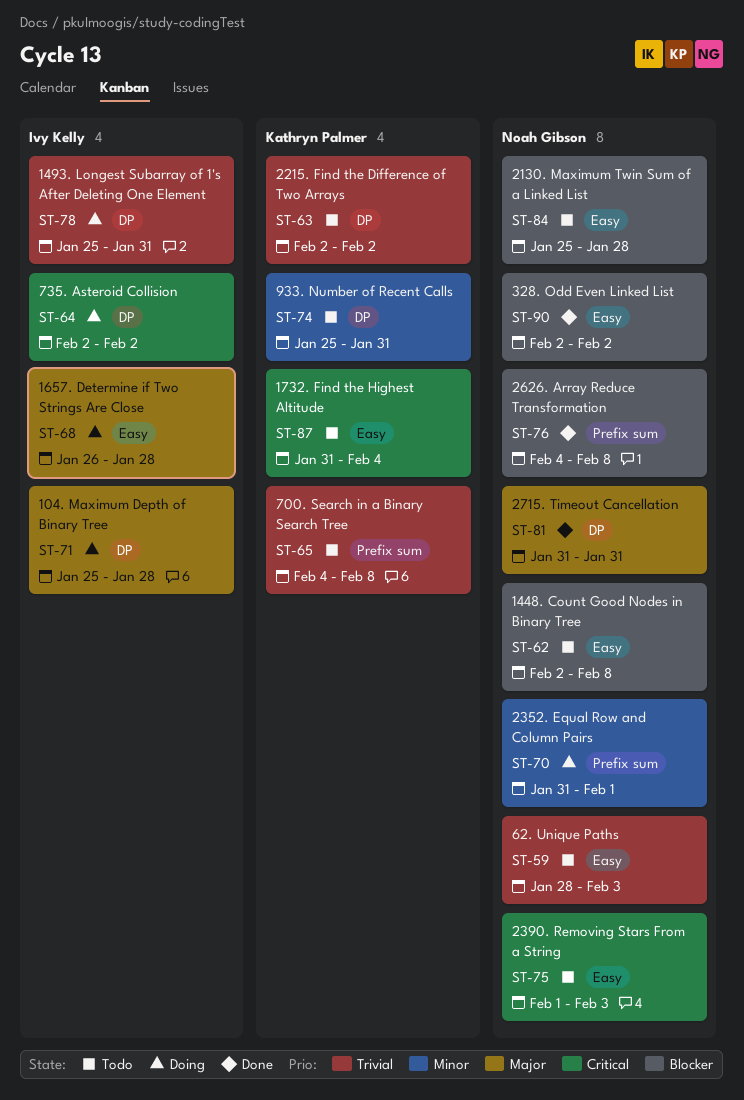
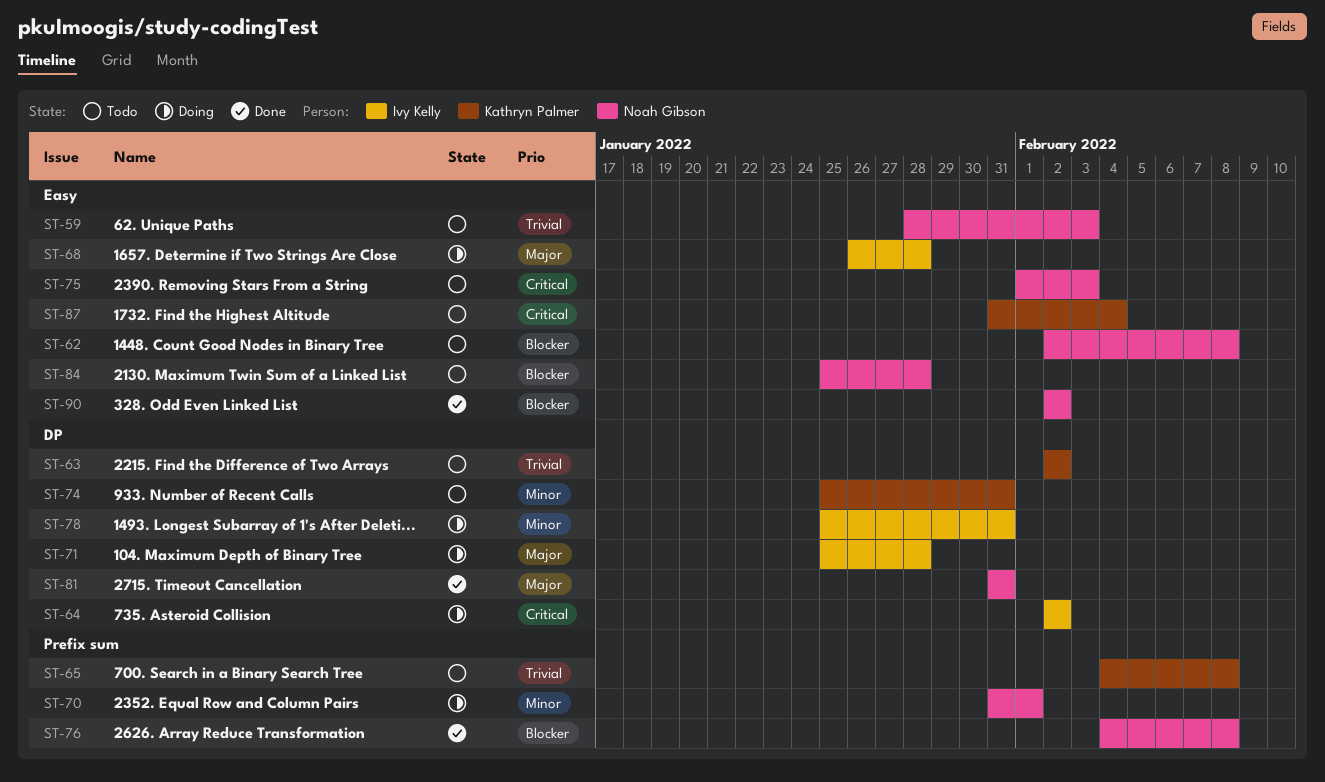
ST-78, priority: Trivial -> Minor

